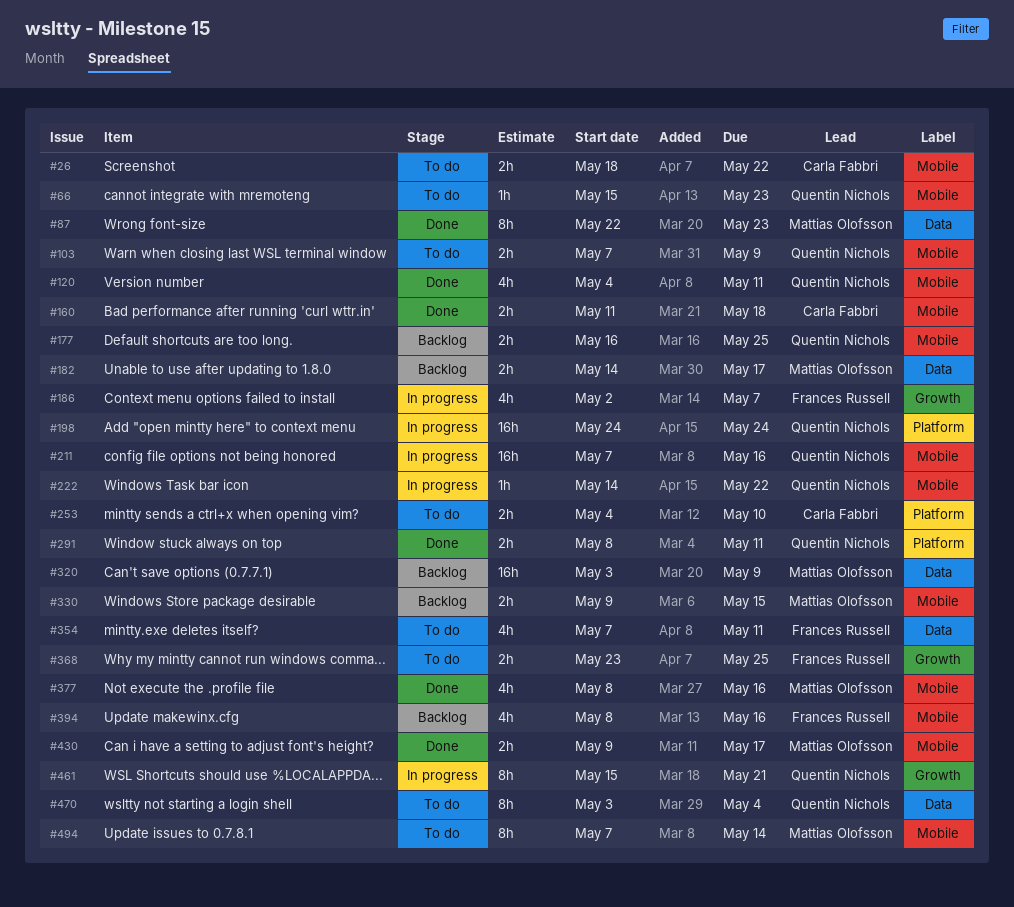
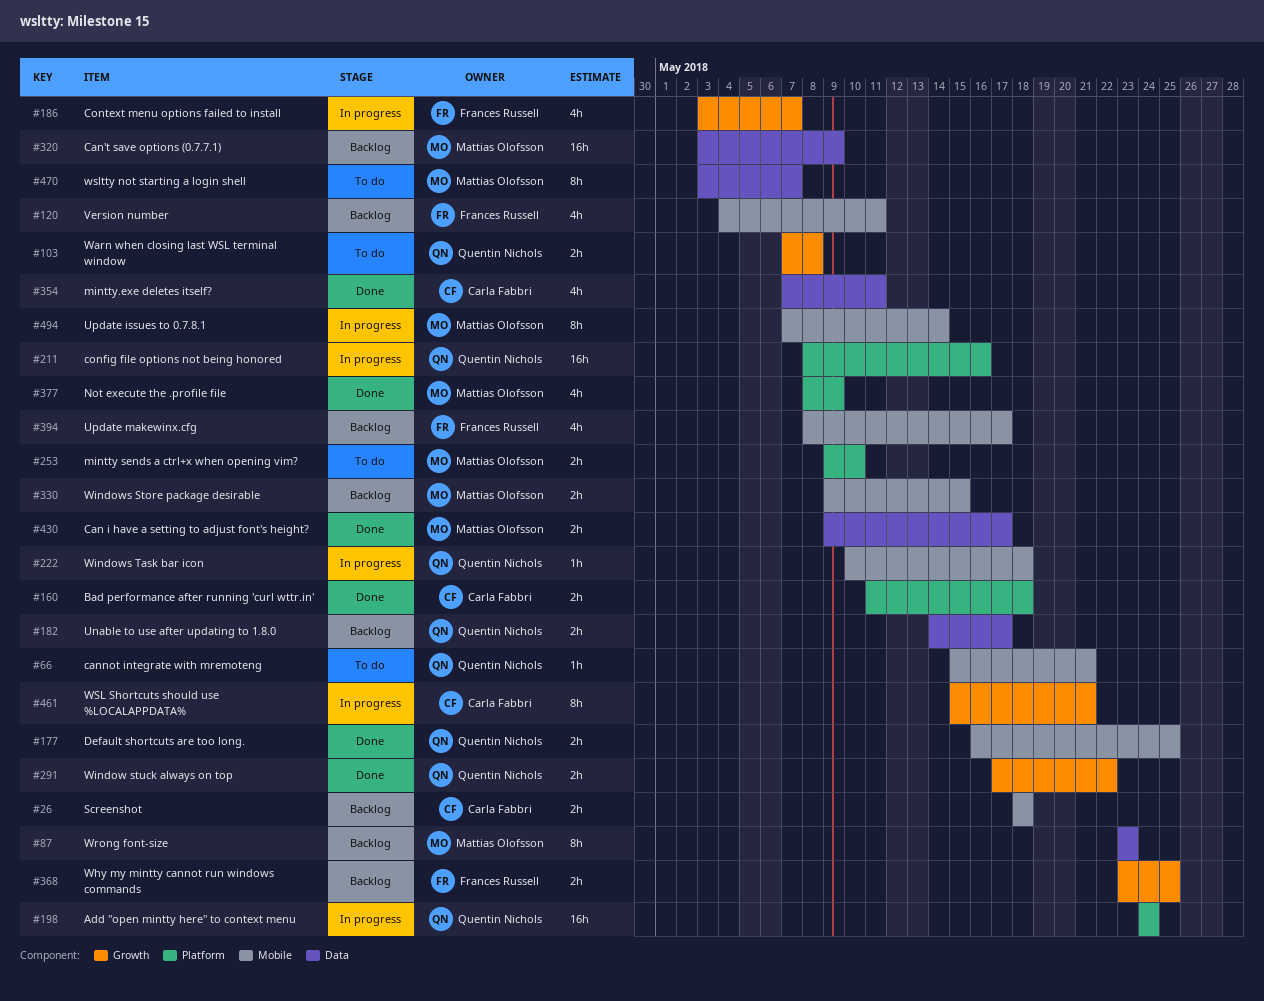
#26, status: To do -> Backlog
#26, due: May 22 -> May 18
#66, due: May 23 -> May 21
#87, status: Done -> Backlog
#87, start: May 22 -> May 23
#103, label: Mobile -> Growth
#103, due: May 9 -> May 8
#120, status: Done -> Backlog
#120, owner: Quentin Nichols -> Frances Russell
#160, label: Mobile -> Platform
#177, status: Backlog -> Done
#182, owner: Mattias Olofsson -> Quentin Nichols
#186, start: May 2 -> May 3
#211, label: Mobile -> Platform
#211, start: May 7 -> May 8
#222, start: May 14 -> May 10
#222, due: May 22 -> May 18
#253, owner: Carla Fabbri -> Mattias Olofsson
#253, start: May 4 -> May 9
#291, label: Platform -> Growth
#291, start: May 8 -> May 17
#291, due: May 11 -> May 22
#354, status: To do -> Done
#354, owner: Frances Russell -> Carla Fabbri
#368, status: To do -> Backlog
#377, label: Mobile -> Platform
#377, due: May 16 -> May 9
#394, due: May 16 -> May 17
#430, label: Mobile -> Data
#461, owner: Quentin Nichols -> Carla Fabbri
#470, owner: Quentin Nichols -> Mattias Olofsson
#470, due: May 4 -> May 7
#494, status: To do -> In progress

